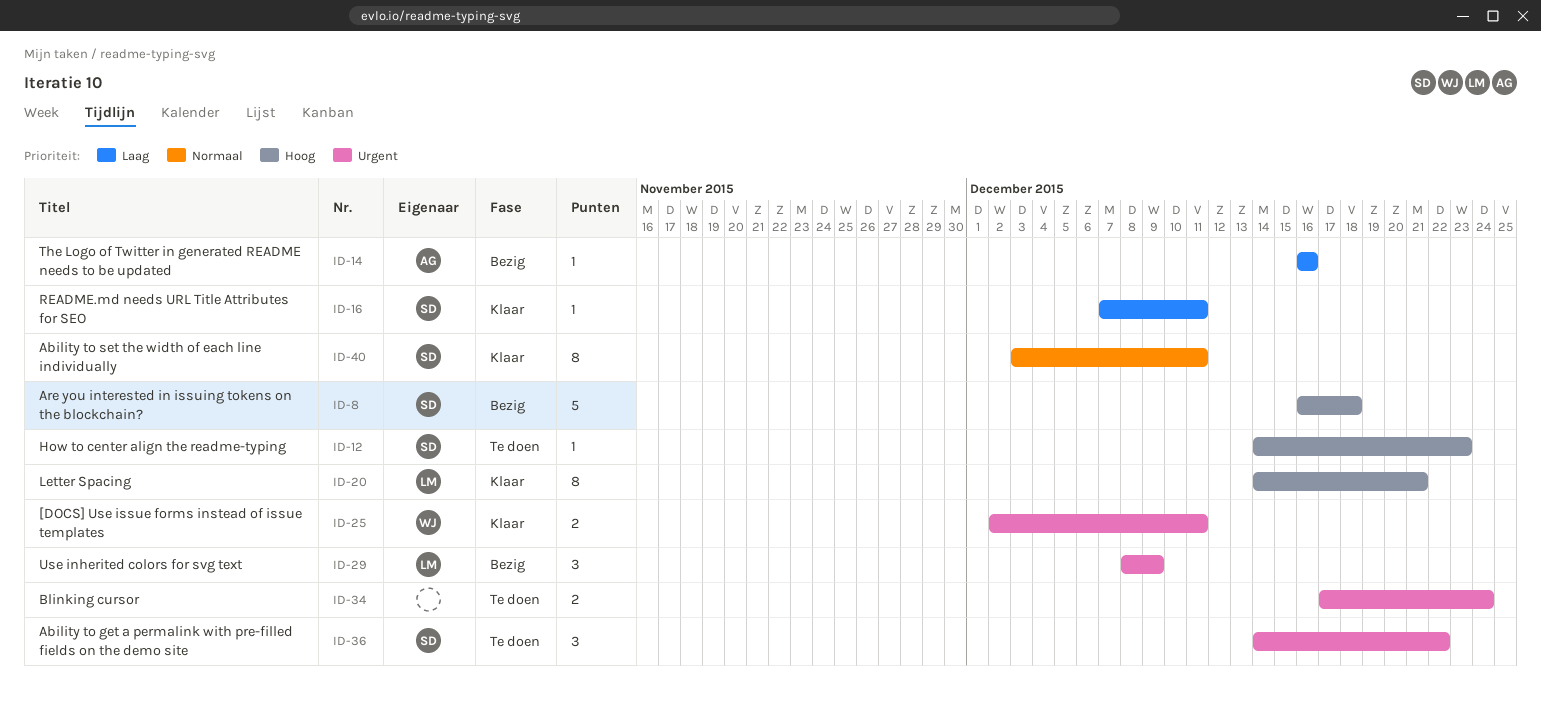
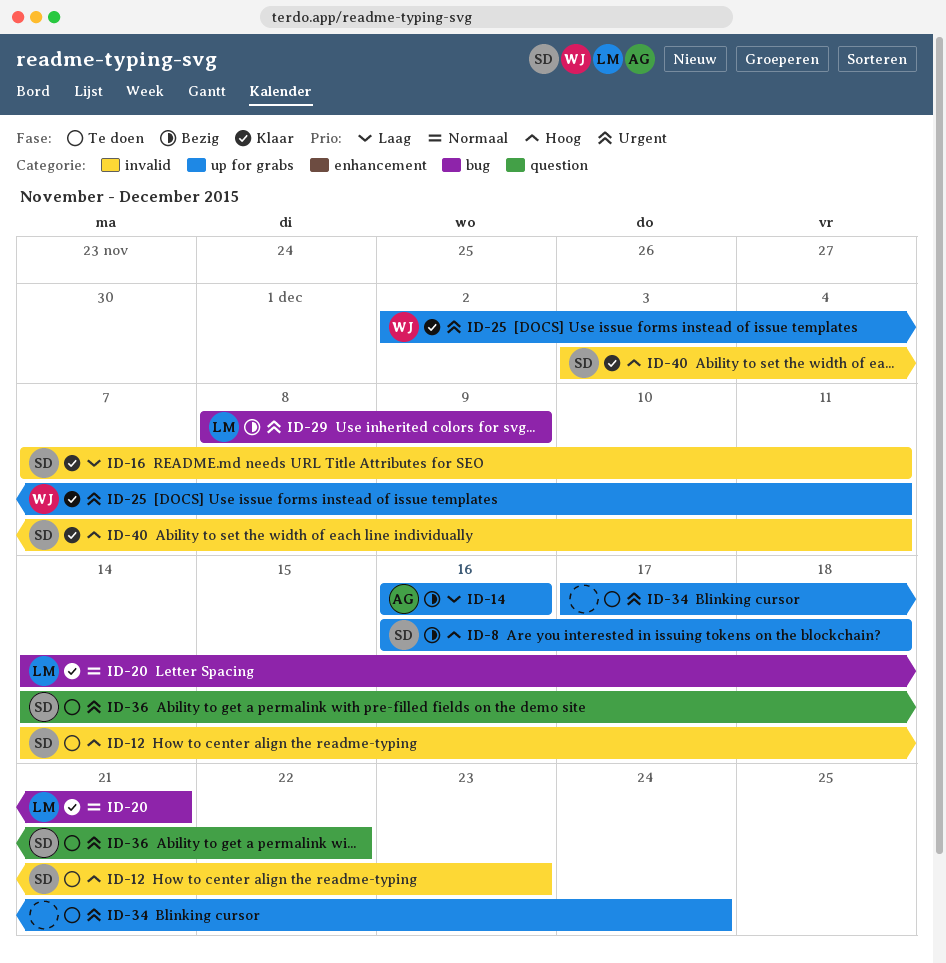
ID-20, priority: Hoog -> Normaal
ID-40, priority: Normaal -> Hoog

